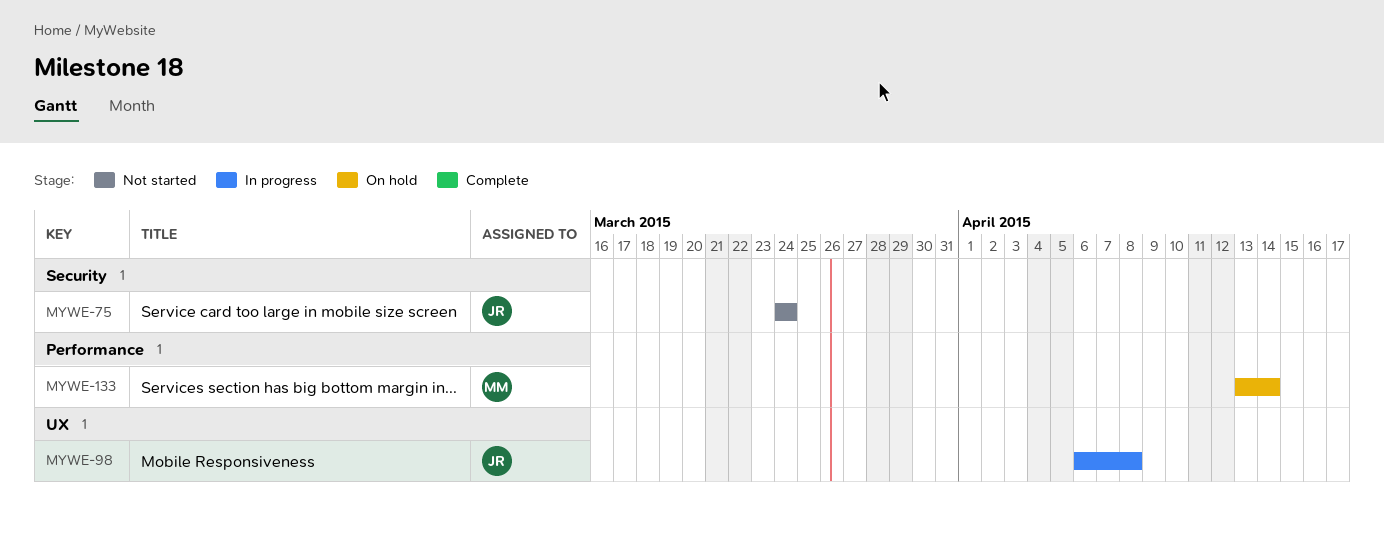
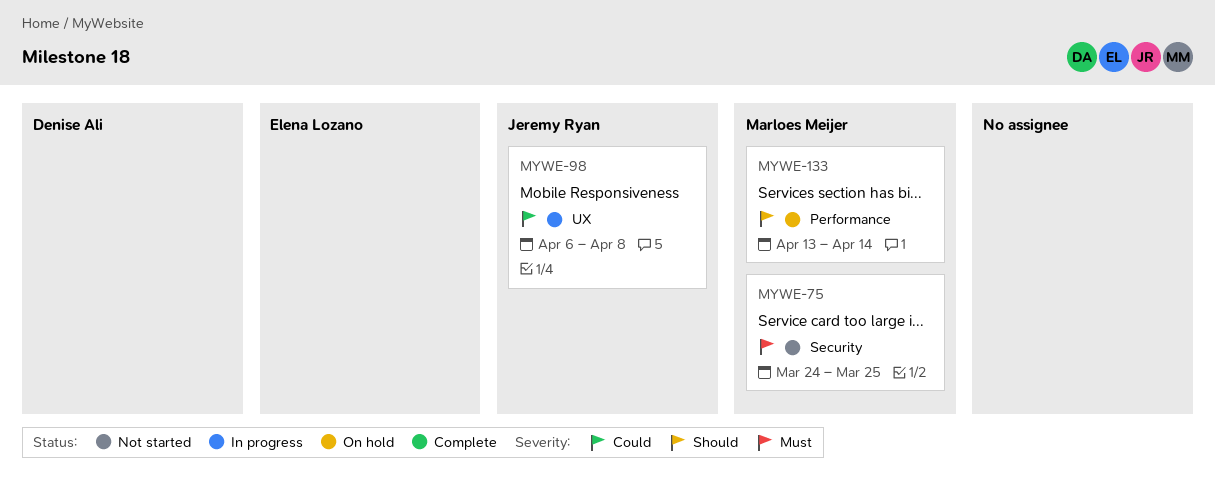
MYWE-75, owner: Jeremy Ryan -> Marloes Meijer
MYWE-75, due: Mar 24 -> Mar 25

